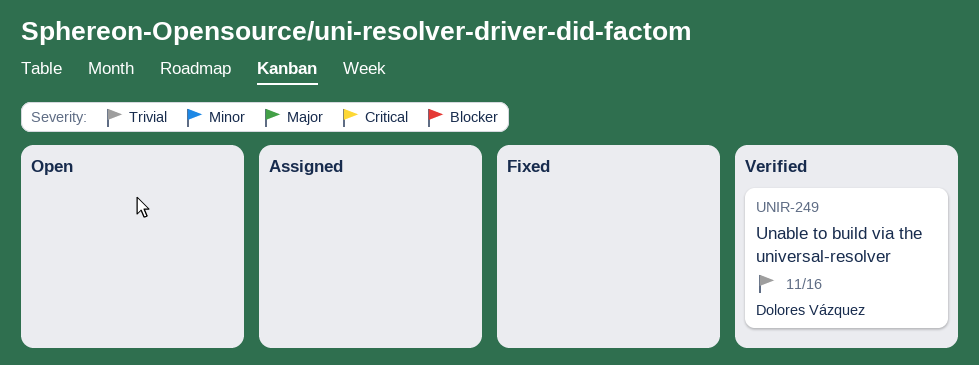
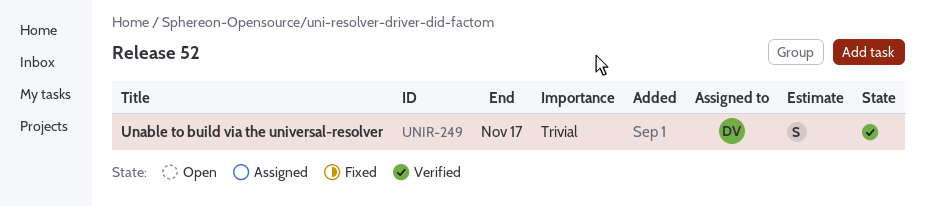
UNIR-249, due: Nov 16 -> Nov 17

